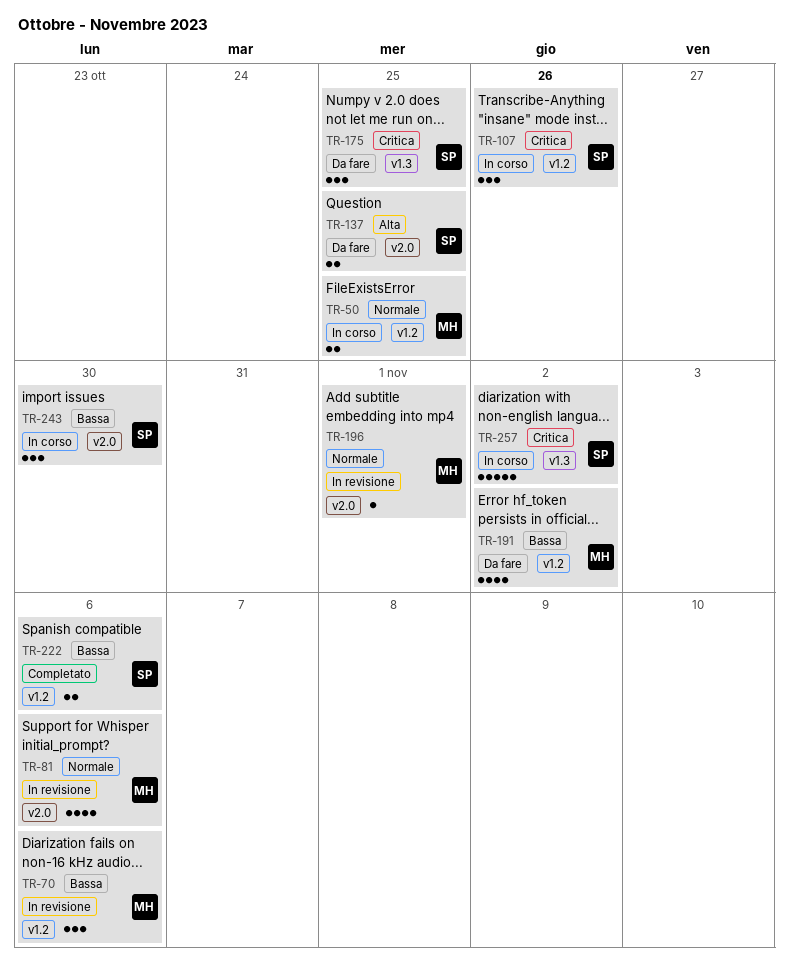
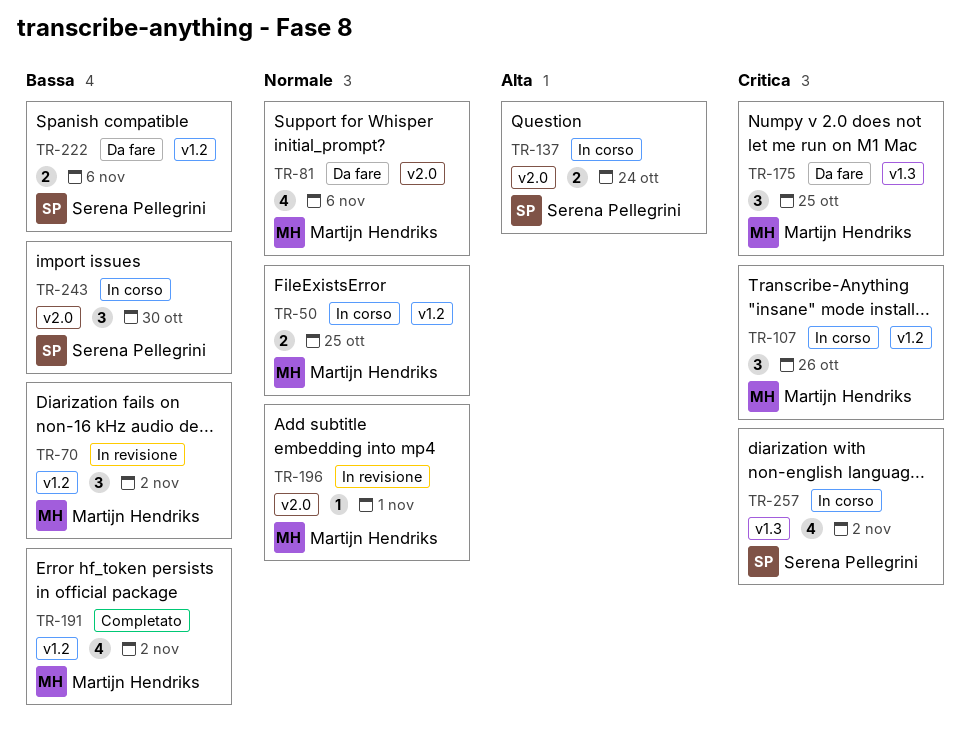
TR-70, due: Nov 6 -> Nov 2
TR-81, status: In revisione -> Da fare
TR-107, owner: Serena Pellegrini -> Martijn Hendriks
TR-137, status: Da fare -> In corso
TR-137, due: Oct 25 -> Oct 24
TR-175, owner: Serena Pellegrini -> Martijn Hendriks
TR-191, status: Da fare -> Completato
TR-222, status: Completato -> Da fare
TR-257, estimate: 5 -> 4

